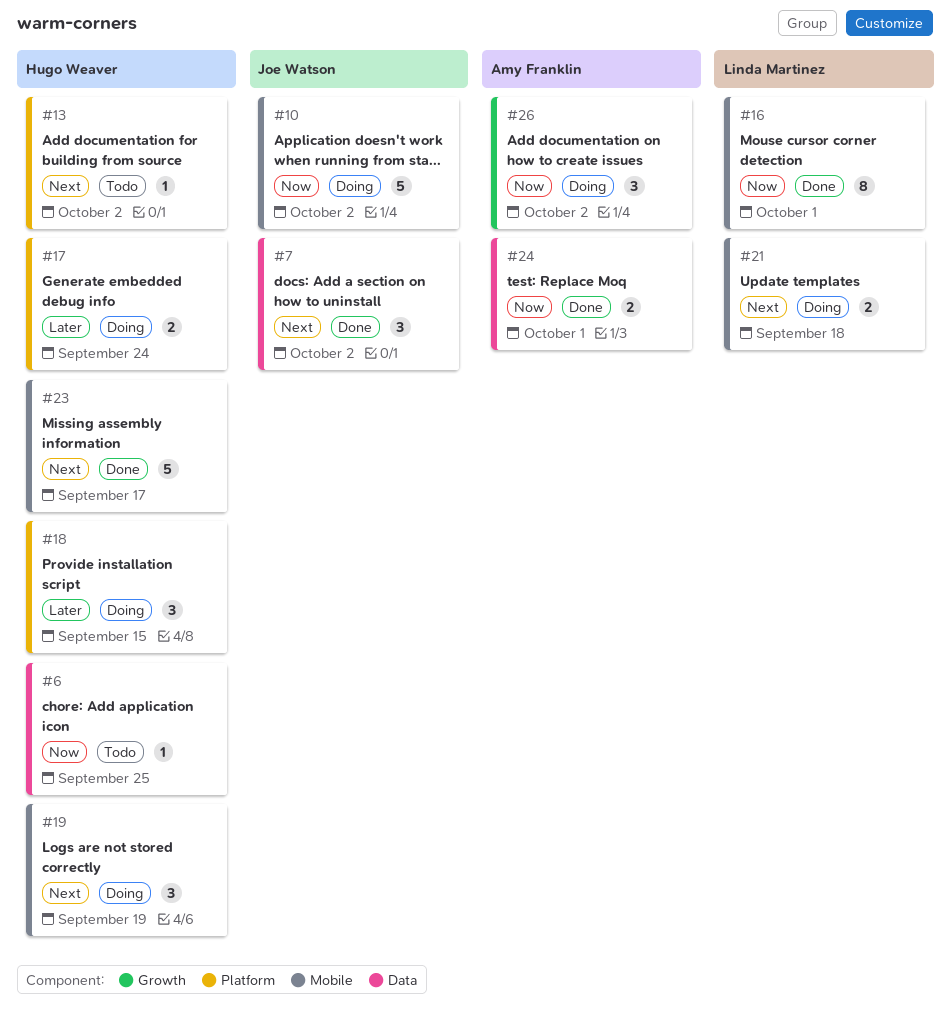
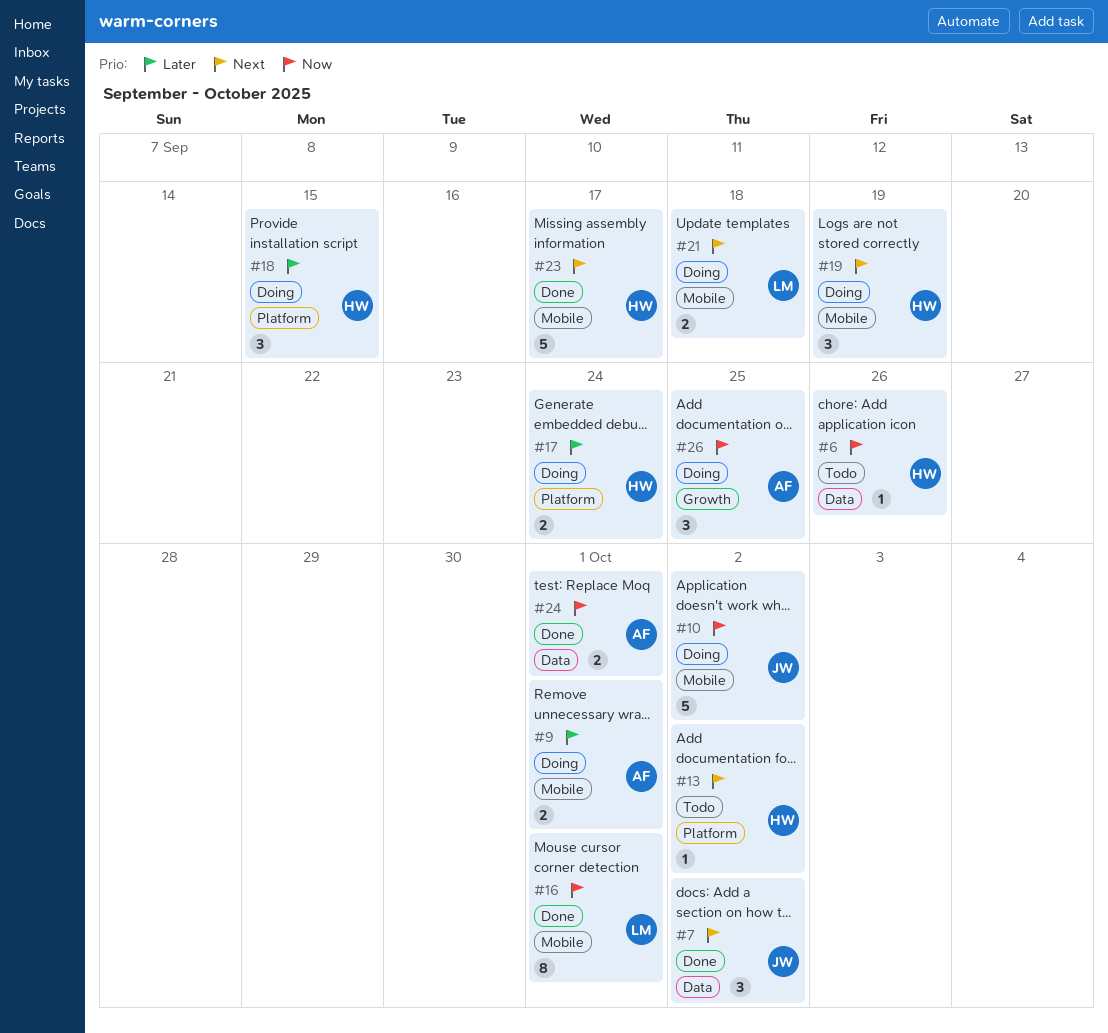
#6, due: Sep 25 -> Sep 26
#9: none -> present
#26, due: Oct 2 -> Sep 25

